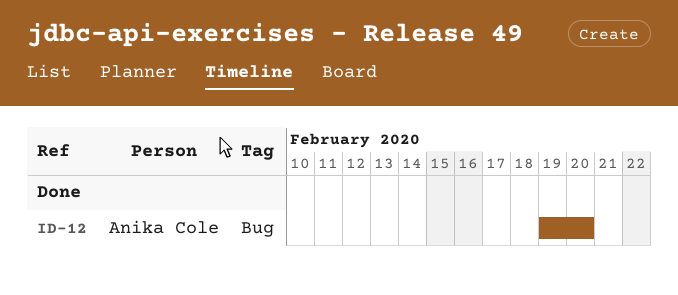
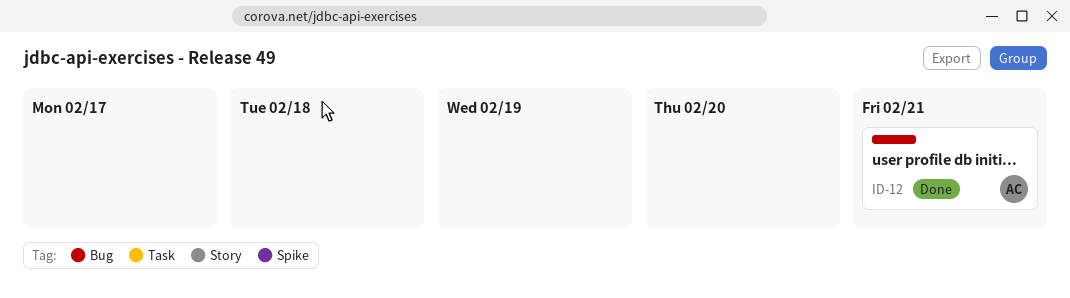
ID-12, due: Feb 20 -> Feb 21

